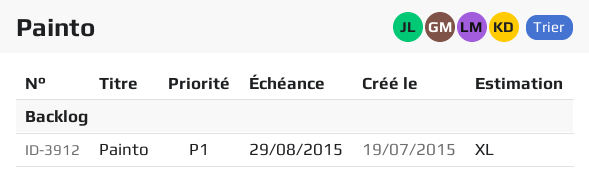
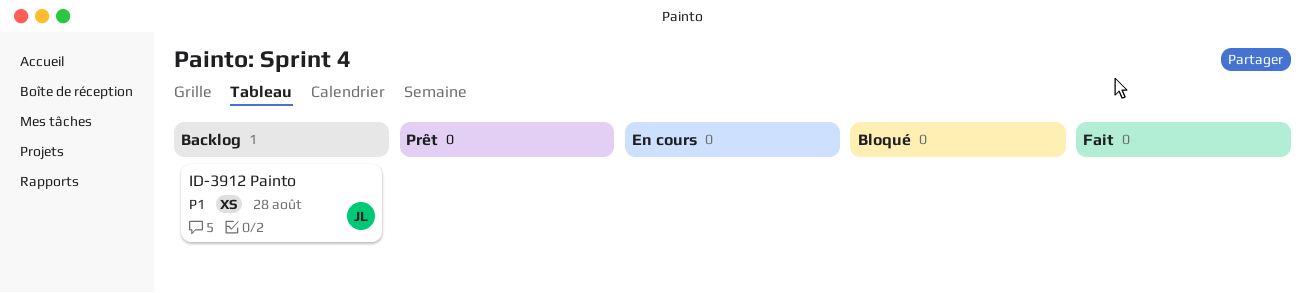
ID-3912, estimate: XL -> XS
ID-3912, due: Aug 29 -> Aug 28

